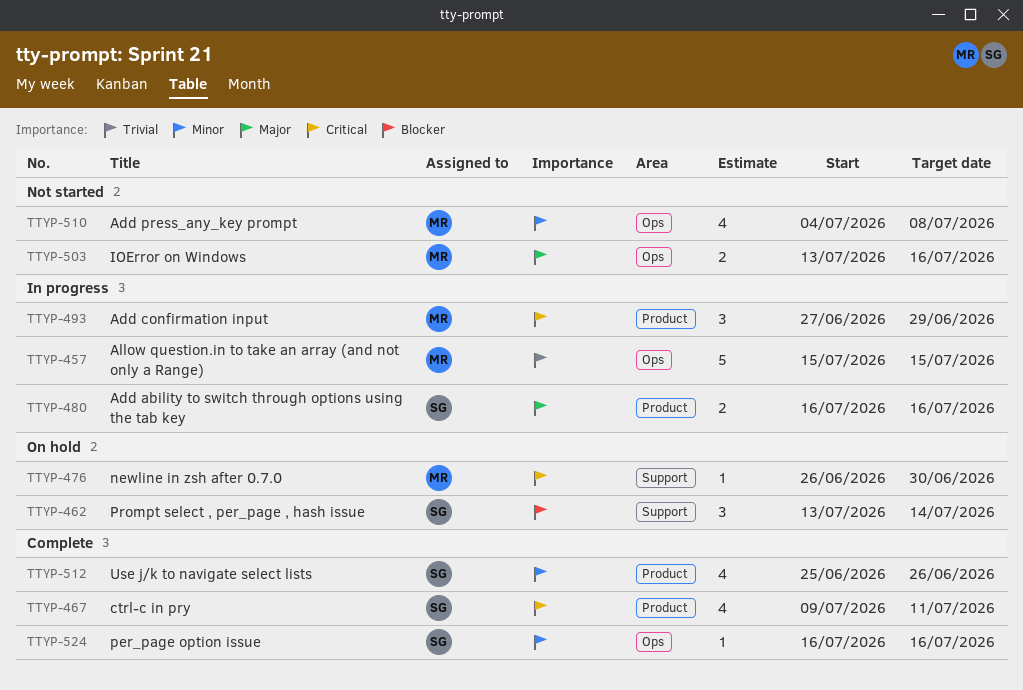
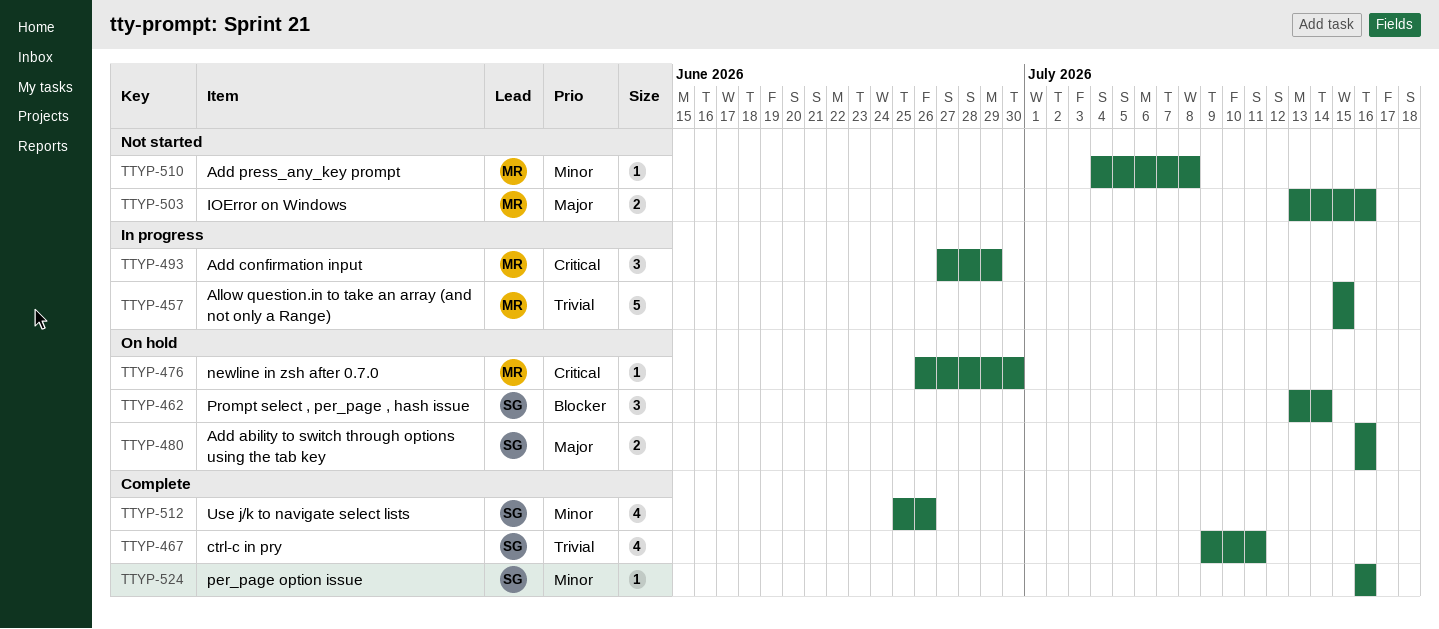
TTYP-467, priority: Critical -> Trivial
TTYP-480, status: In progress -> On hold
TTYP-510, estimate: 4 -> 1

